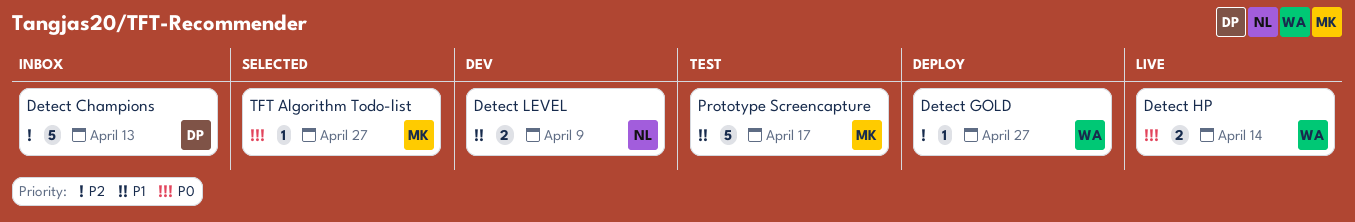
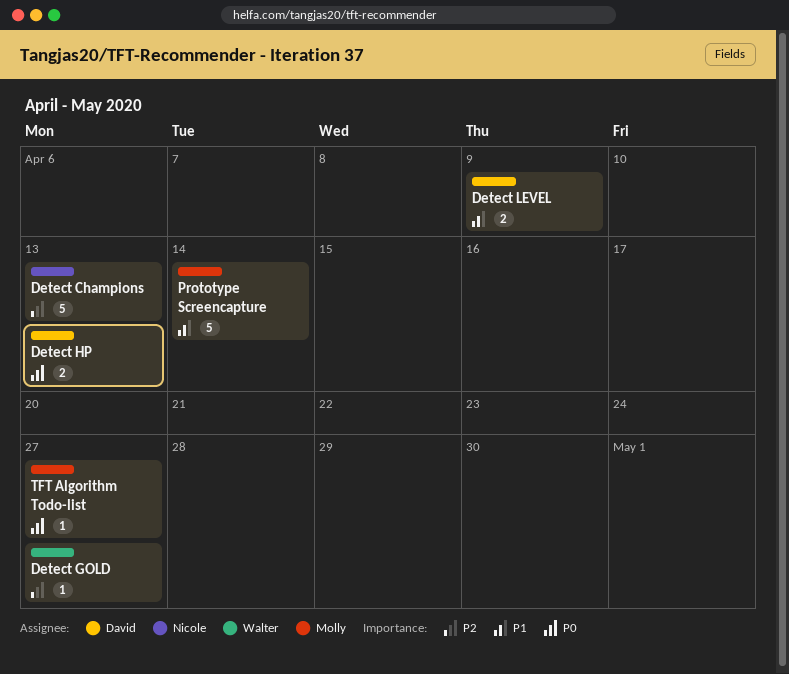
Detect Champions, owner: David -> Nicole
Detect HP, owner: Walter -> David
Detect HP, due: Apr 14 -> Apr 13
Detect LEVEL, owner: Nicole -> David
Prototype Screencapture, due: Apr 17 -> Apr 14

